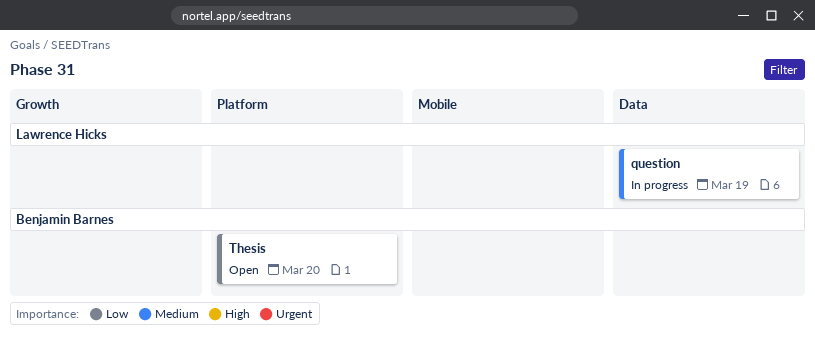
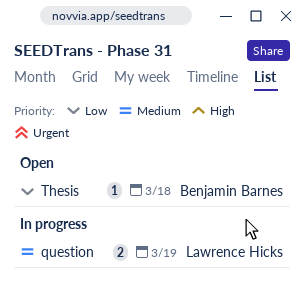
Thesis, due: Mar 20 -> Mar 18

